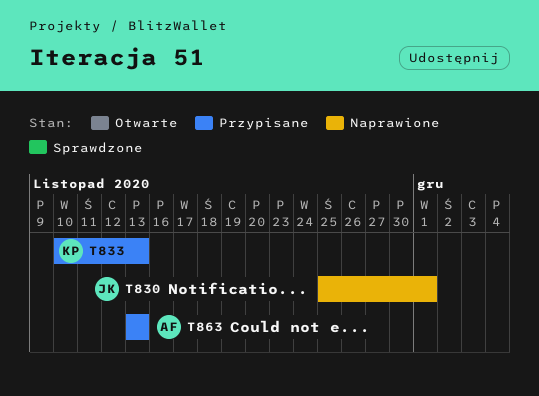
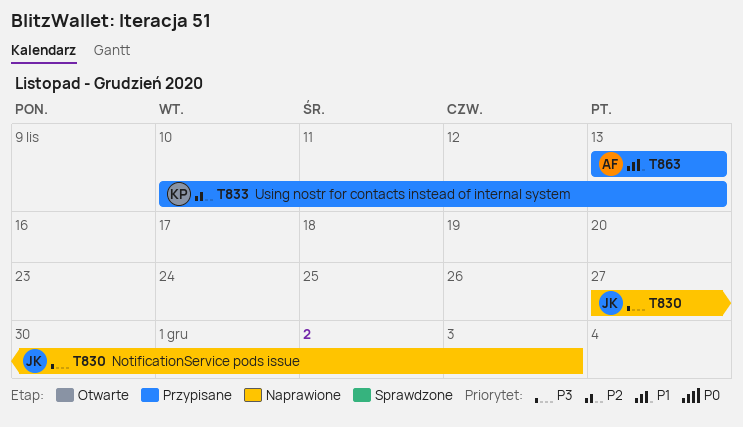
T830, start: Nov 25 -> Nov 27
T830, due: Dec 1 -> Dec 3

